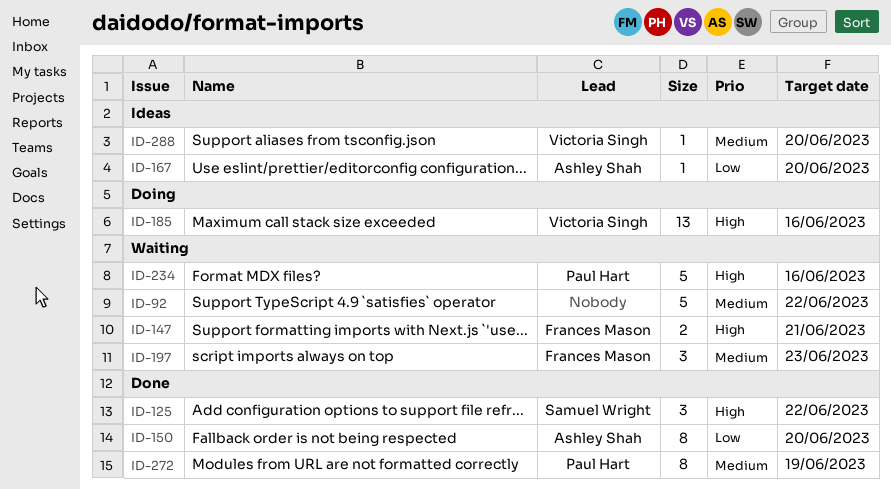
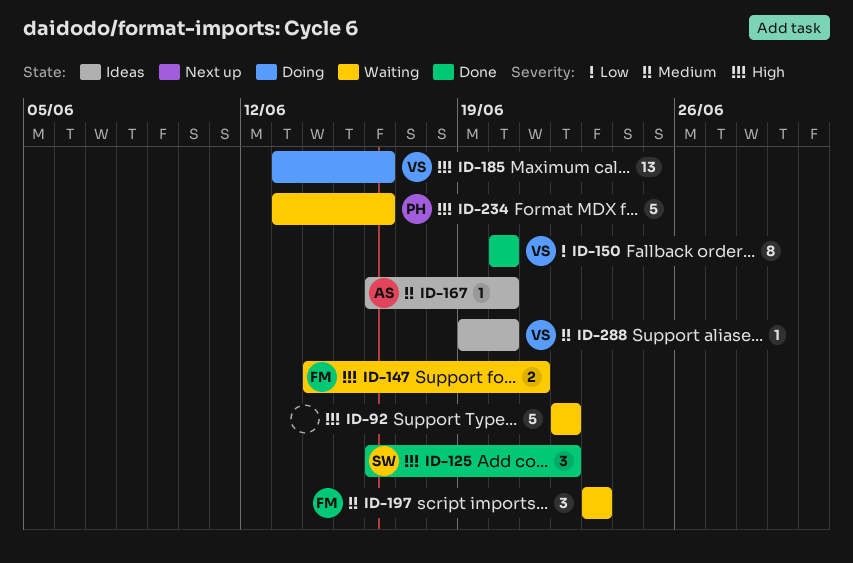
ID-92, priority: Medium -> High
ID-150, owner: Ashley Shah -> Victoria Singh
ID-167, priority: Low -> Medium
ID-272: present -> none

